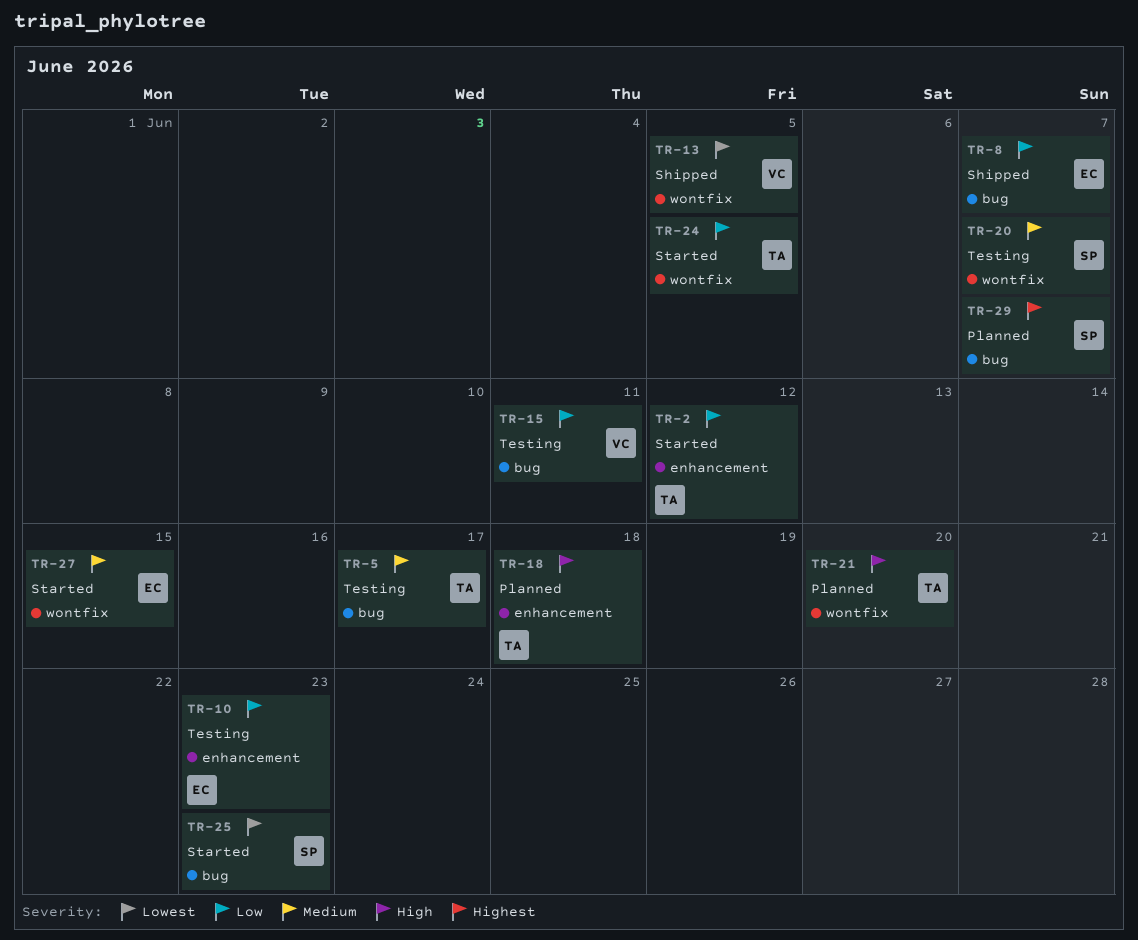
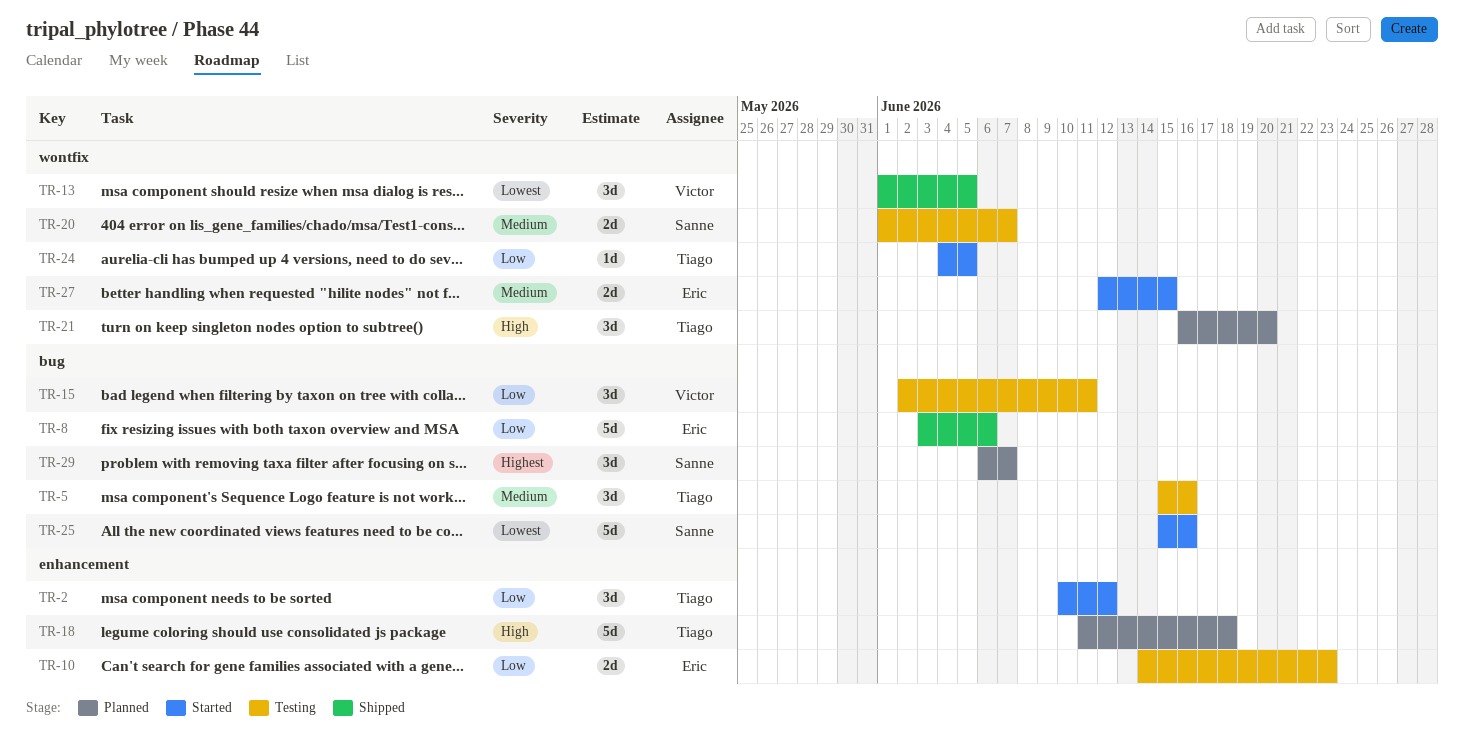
TR-5, due: Jun 17 -> Jun 16
TR-8, due: Jun 7 -> Jun 6
TR-25, due: Jun 23 -> Jun 16

